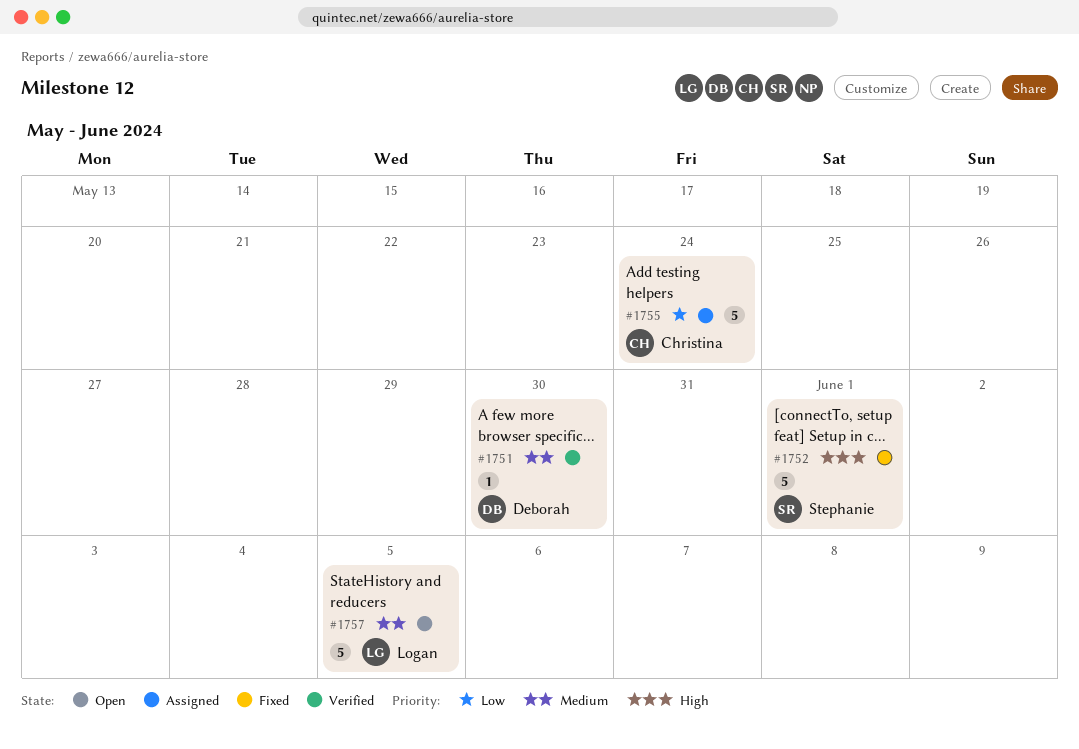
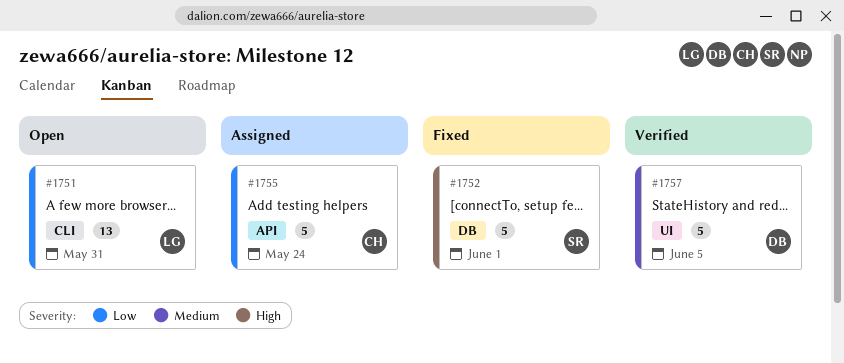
#1751, status: Verified -> Open
#1751, owner: Deborah -> Logan
#1751, priority: Medium -> Low
#1751, estimate: 1 -> 13
#1751, due: May 30 -> May 31
#1757, status: Open -> Verified
#1757, owner: Logan -> Deborah

